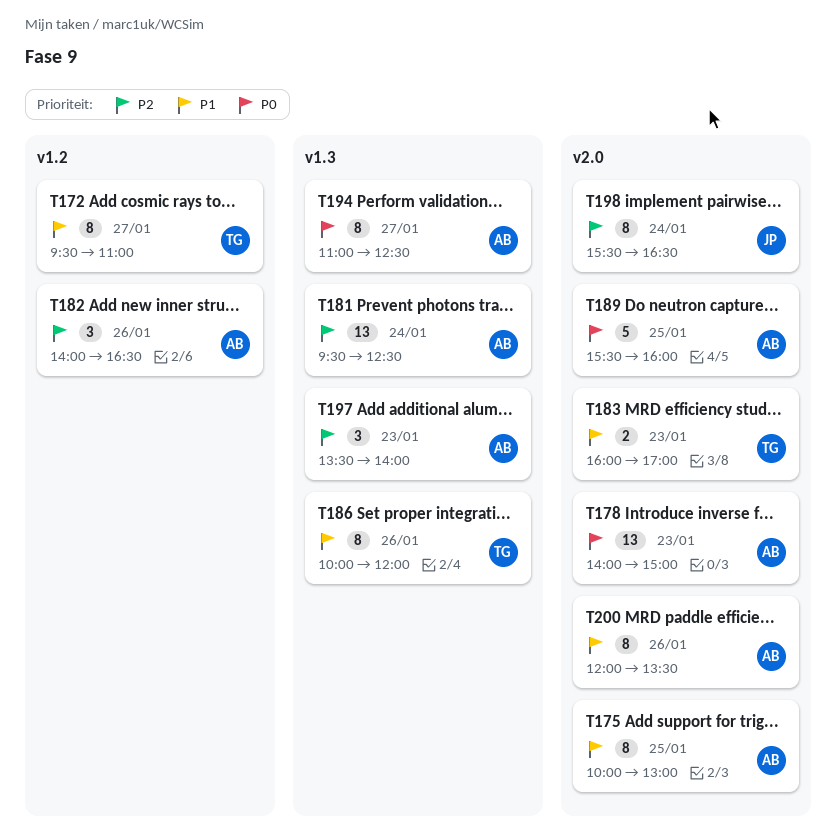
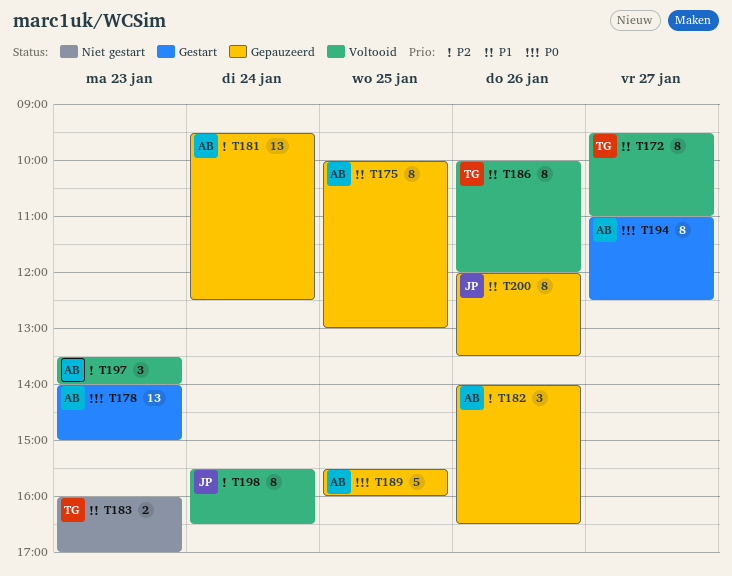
T200, owner: AB -> JP

